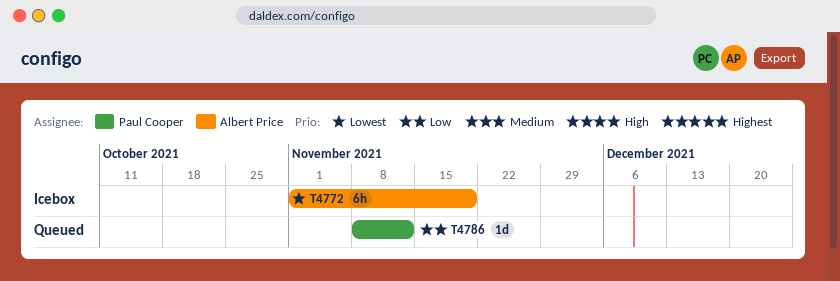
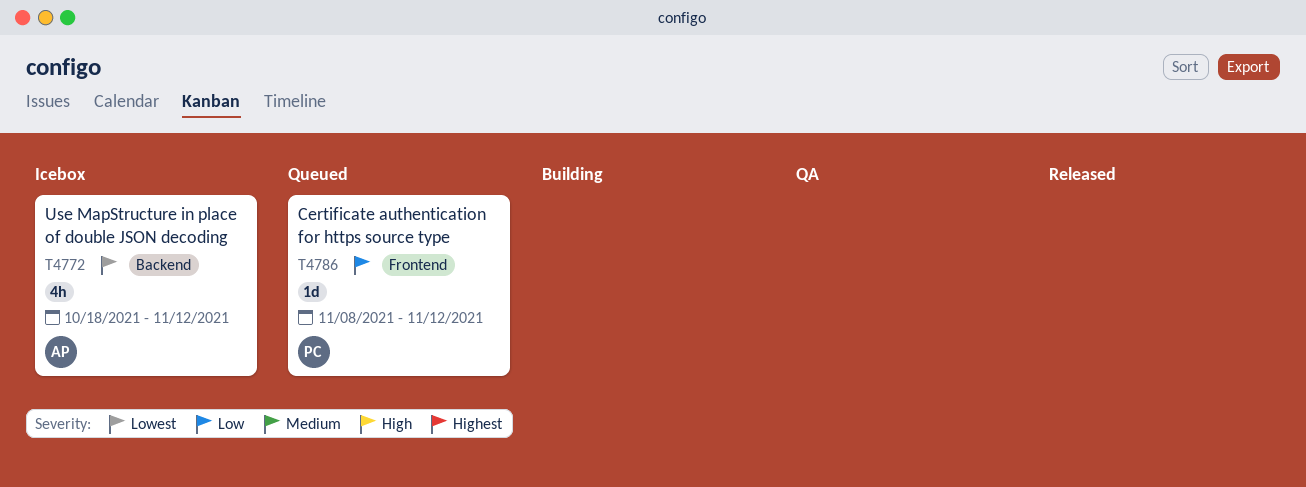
T4772, estimate: 6h -> 4h
T4772, start: Nov 1 -> Oct 18
T4772, due: Nov 19 -> Nov 12

